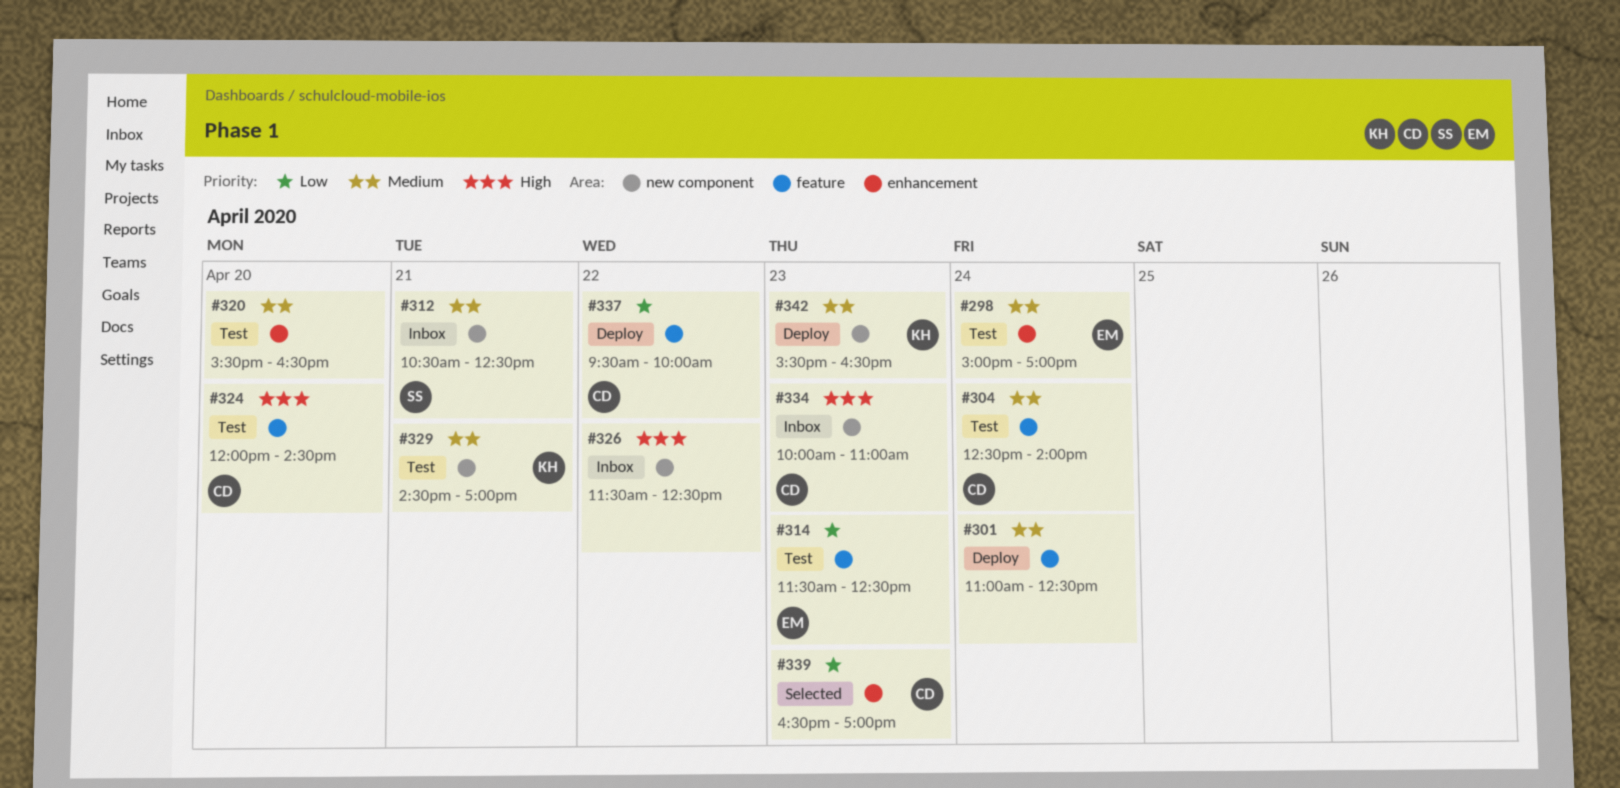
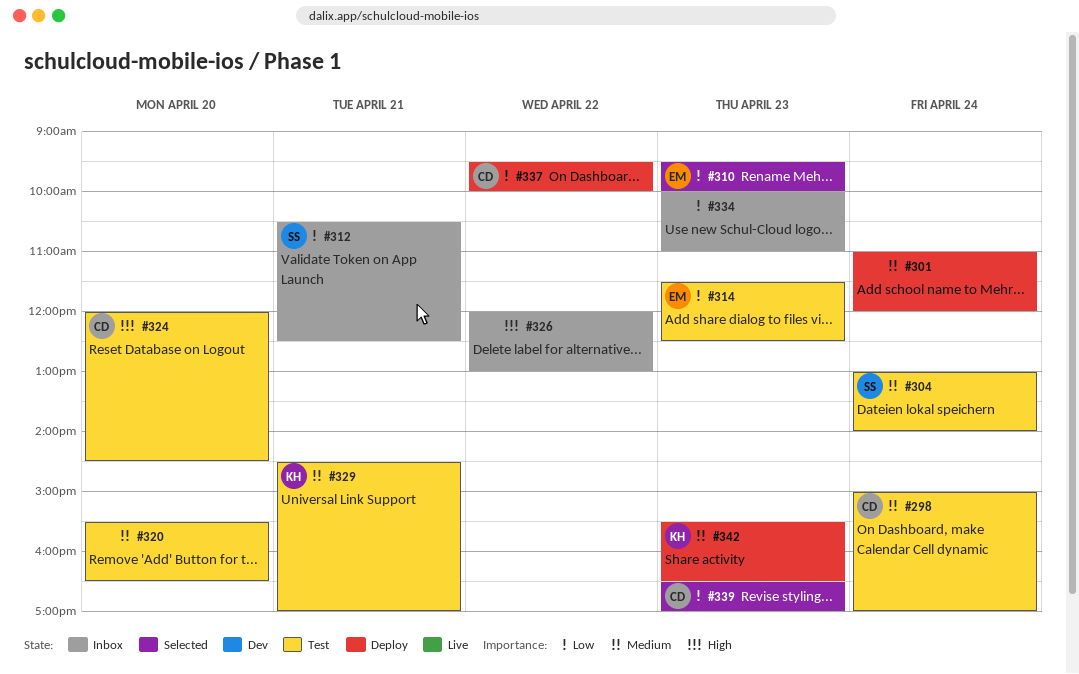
#298, owner: EM -> CD
#301, ends: 12:30 -> 12:00
#304, owner: CD -> SS
#304, begins: 12:30 -> 13:00
#310: none -> present
#312, priority: Medium -> Low
#326, begins: 11:30 -> 12:00
#326, ends: 12:30 -> 13:00
#334, owner: CD -> none
#334, priority: High -> Low

